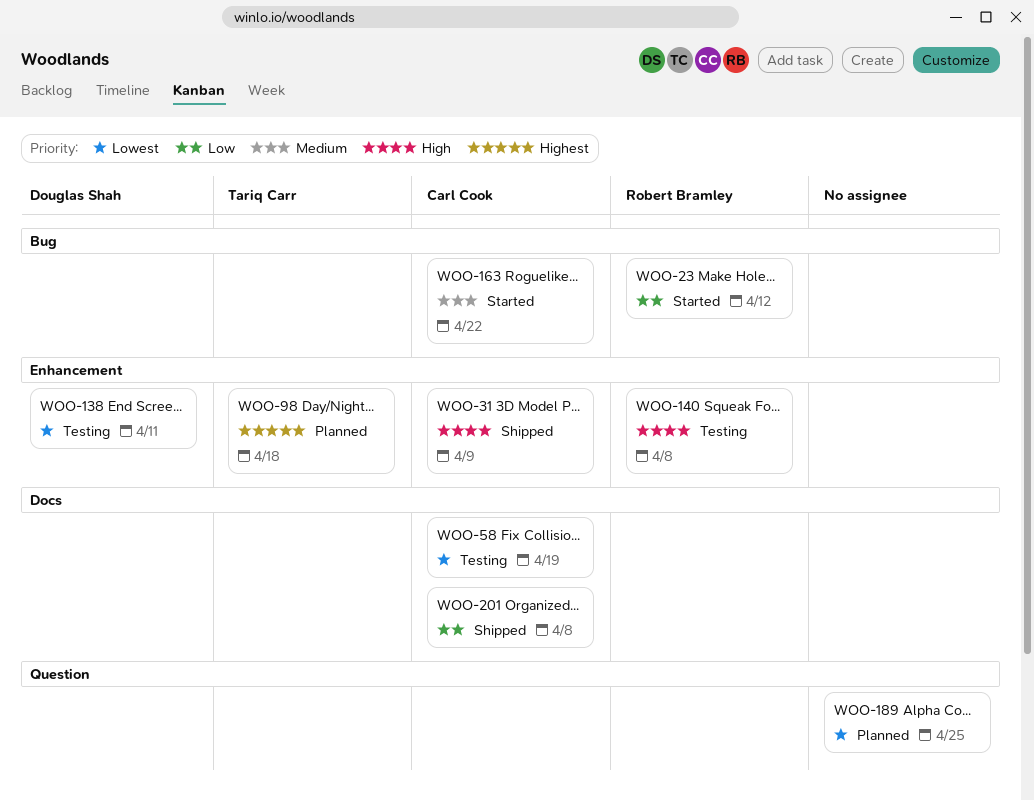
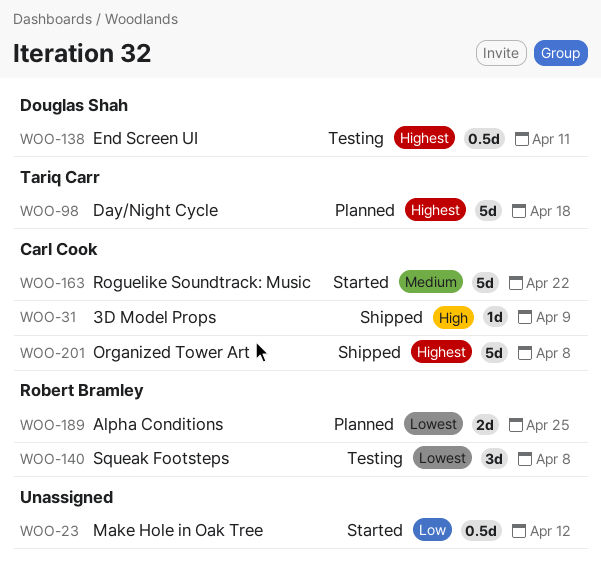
WOO-23, owner: Robert Bramley -> none
WOO-58: present -> none
WOO-138, priority: Lowest -> Highest
WOO-140, priority: High -> Lowest
WOO-189, owner: none -> Robert Bramley
WOO-201, priority: Low -> Highest

